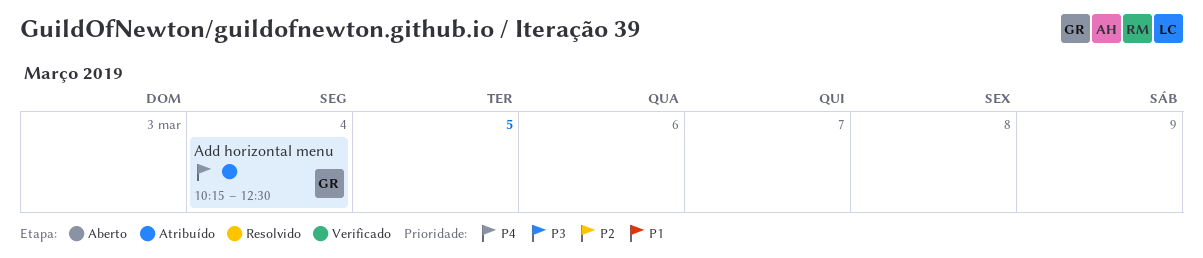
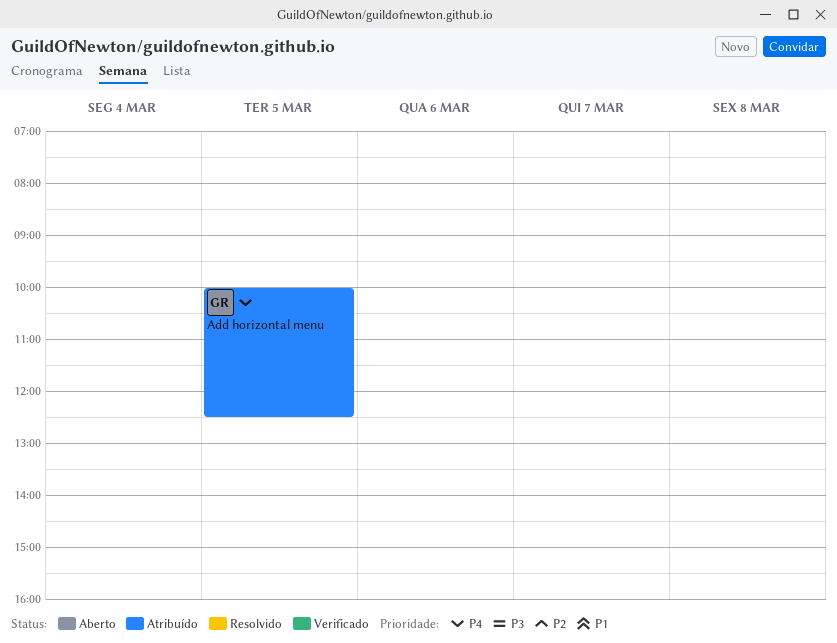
Add horizontal menu, day: Mar 4 -> Mar 5
Add horizontal menu, begins: 10:15 -> 10:00

